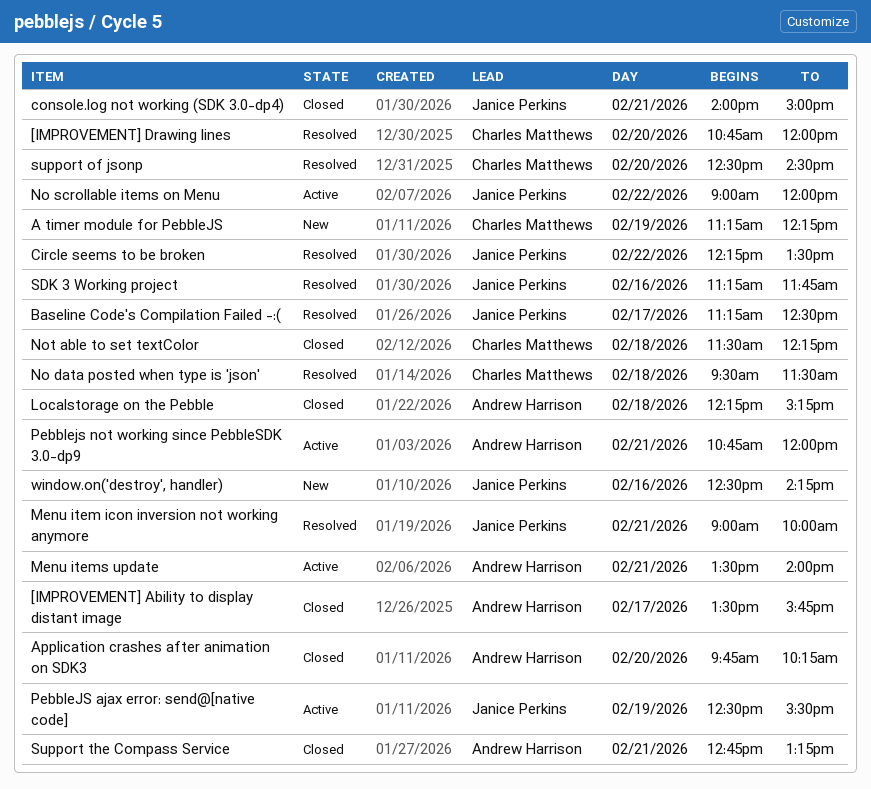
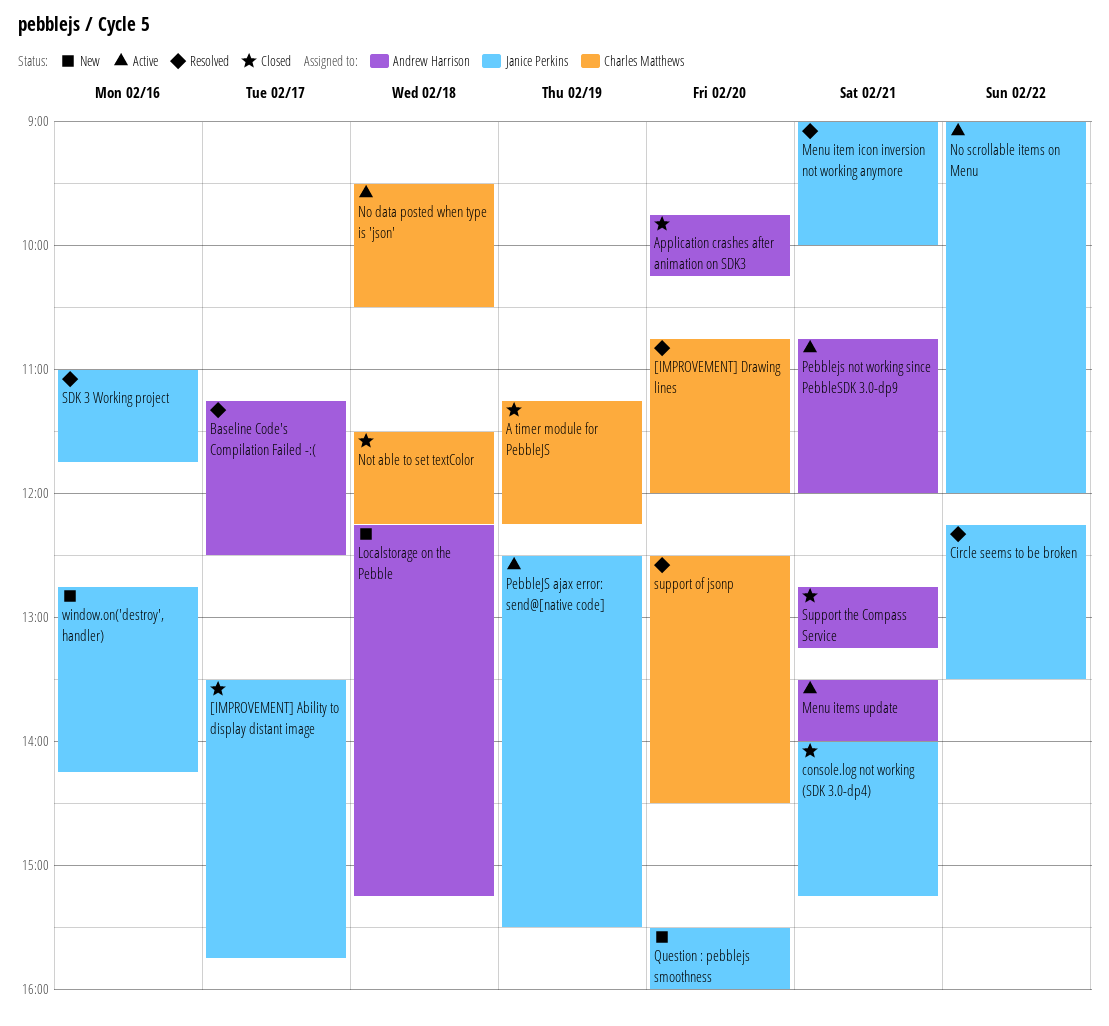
[IMPROVEMENT] Ability to display distant image, owner: Andrew Harrison -> Janice Perkins
A timer module for PebbleJS, status: New -> Closed
Baseline Code's Compilation Failed -:(, owner: Janice Perkins -> Andrew Harrison
console.log not working (SDK 3.0-dp4), ends: 15:00 -> 15:15
Localstorage on the Pebble, status: Closed -> New
No data posted when type is 'json', status: Resolved -> Active
No data posted when type is 'json', ends: 11:30 -> 10:30
Question : pebblejs smoothness: none -> present
SDK 3 Working project, begins: 11:15 -> 11:00
window.on('destroy', handler), begins: 12:30 -> 12:45

